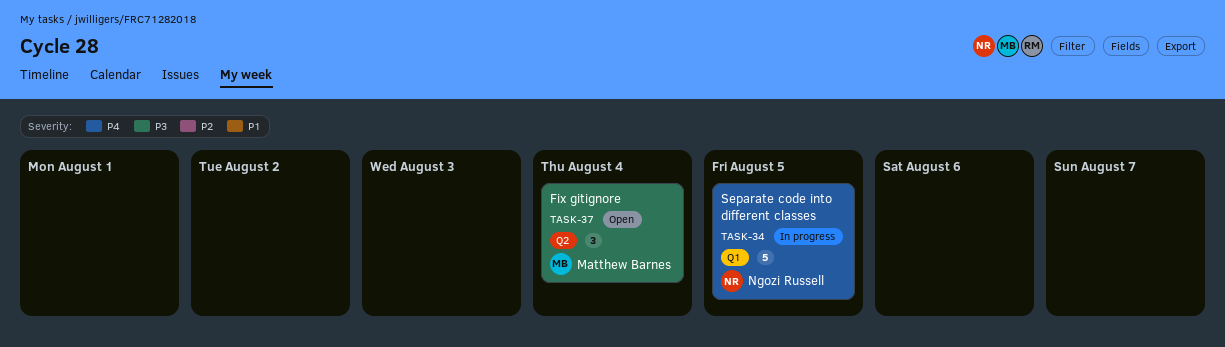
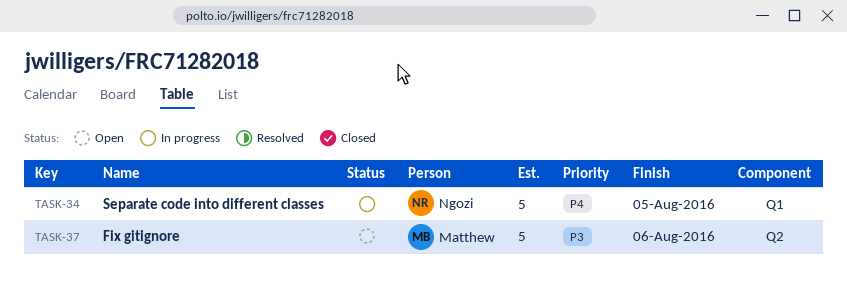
TASK-37, estimate: 3 -> 5
TASK-37, due: Aug 4 -> Aug 6

